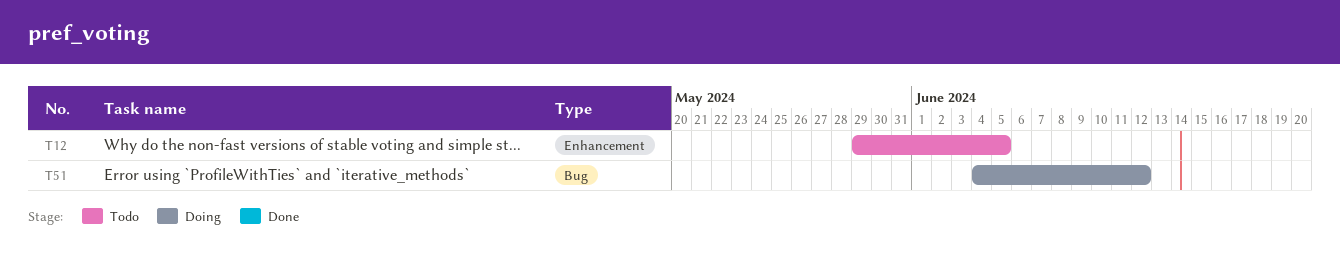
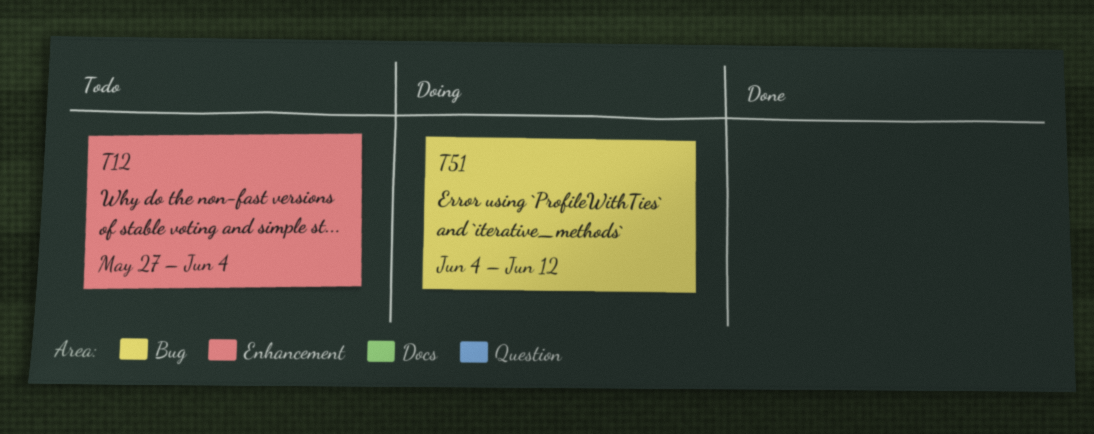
T12, start: May 29 -> May 27
T12, due: Jun 5 -> Jun 4

